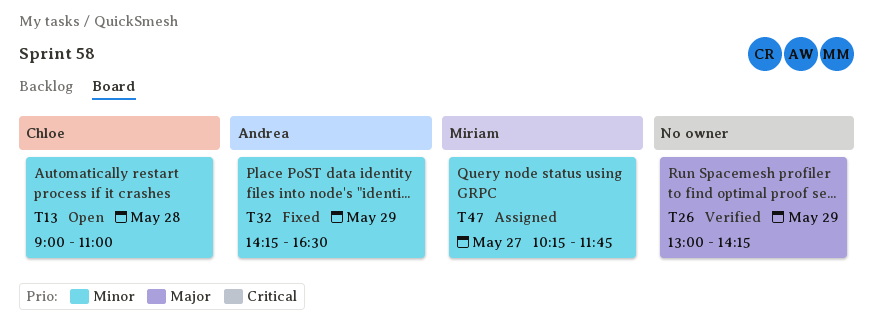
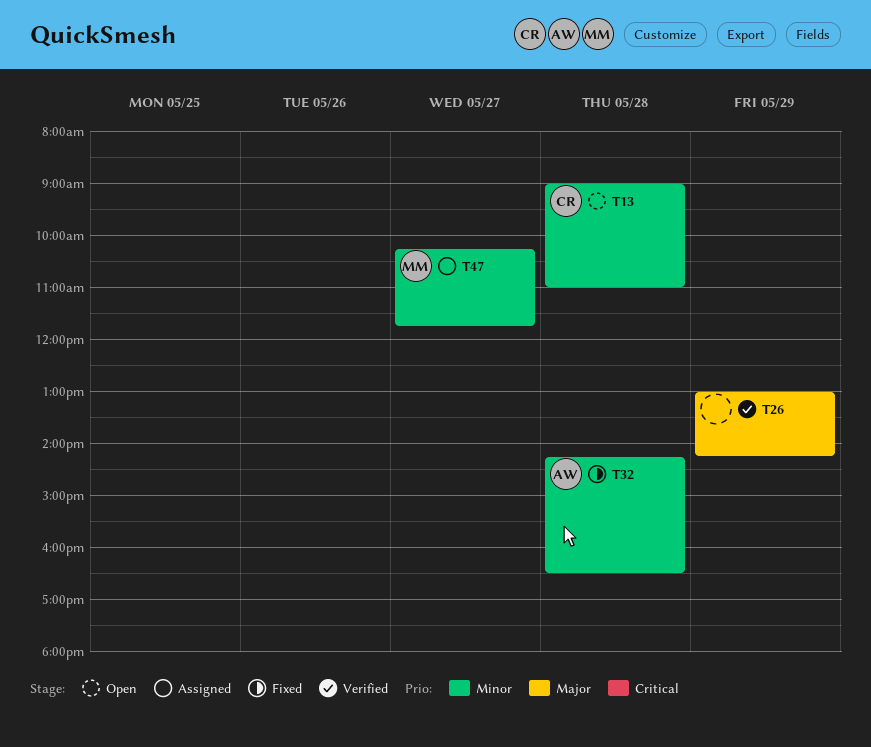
T32, day: May 29 -> May 28

